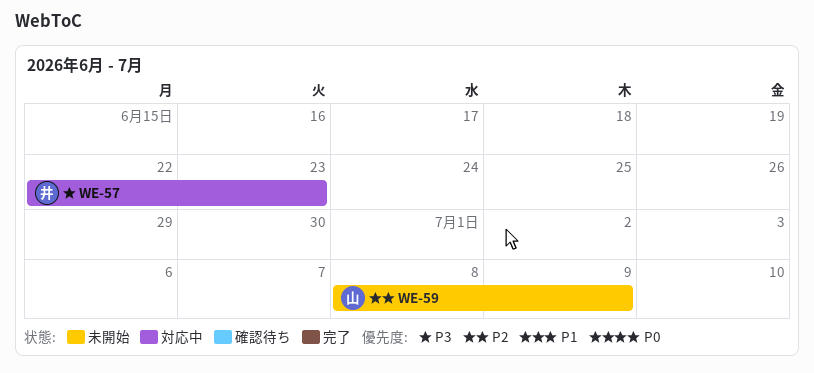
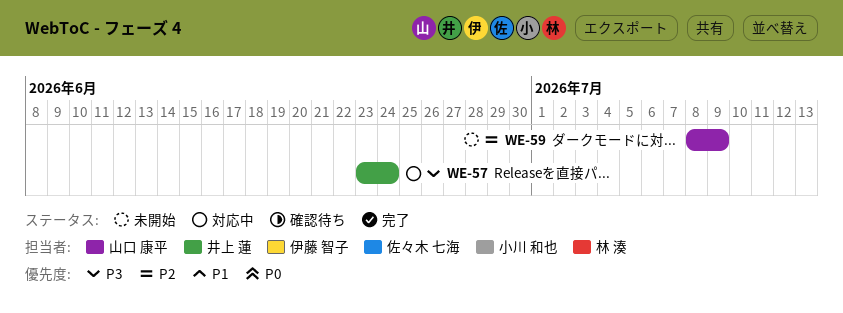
WE-57, start: Jun 22 -> Jun 23
WE-57, due: Jun 23 -> Jun 24

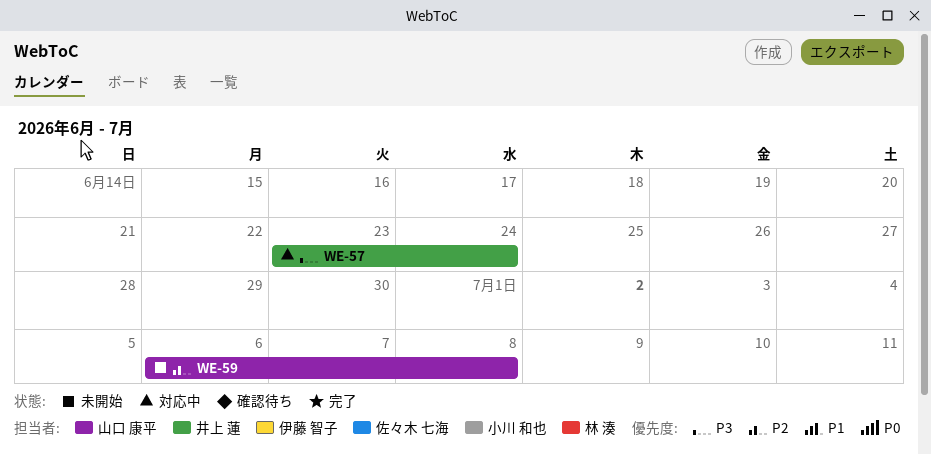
WE-59, start: Jul 8 -> Jul 6
WE-59, due: Jul 9 -> Jul 8

